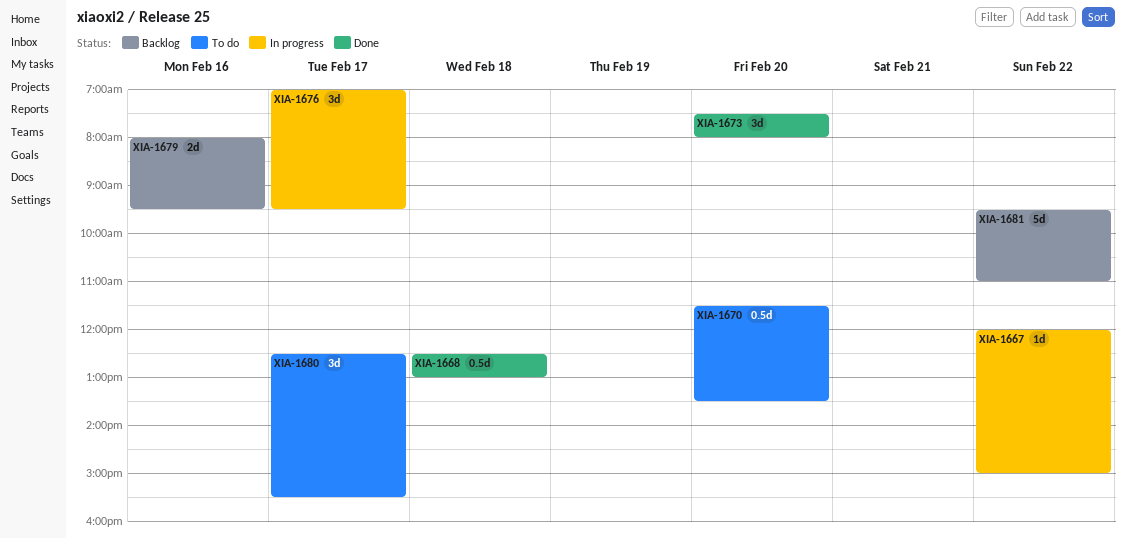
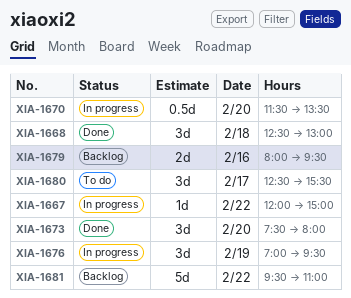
XIA-1668, estimate: 0.5d -> 3d
XIA-1670, status: To do -> In progress
XIA-1676, day: Feb 17 -> Feb 19

